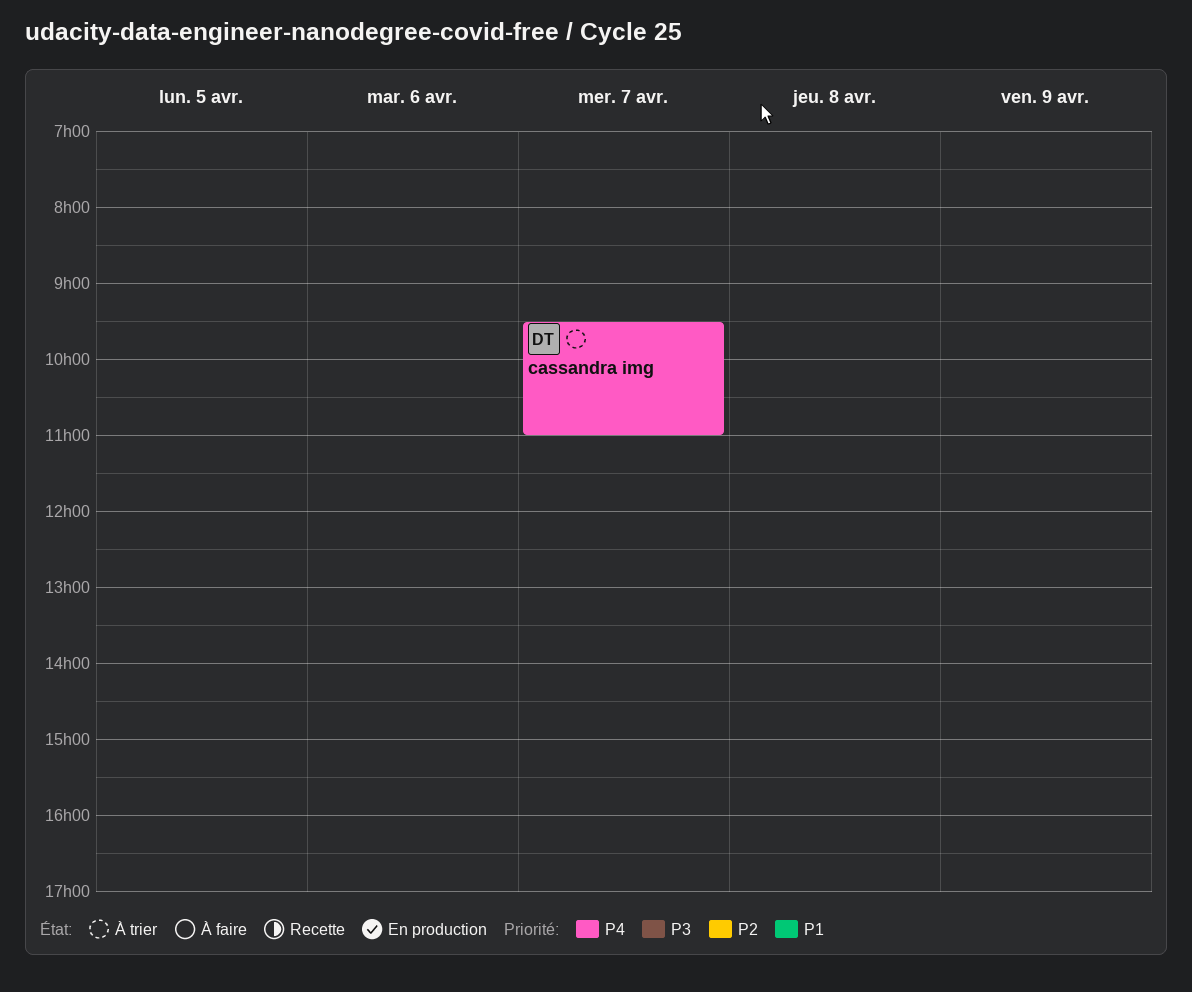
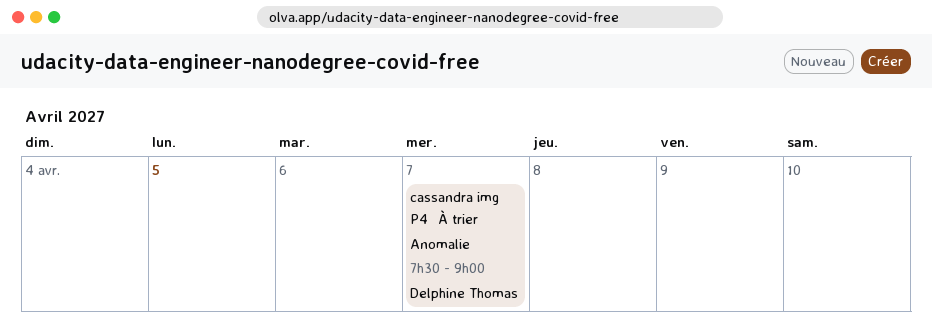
cassandra img, begins: 09:30 -> 07:30
cassandra img, ends: 11:00 -> 09:00

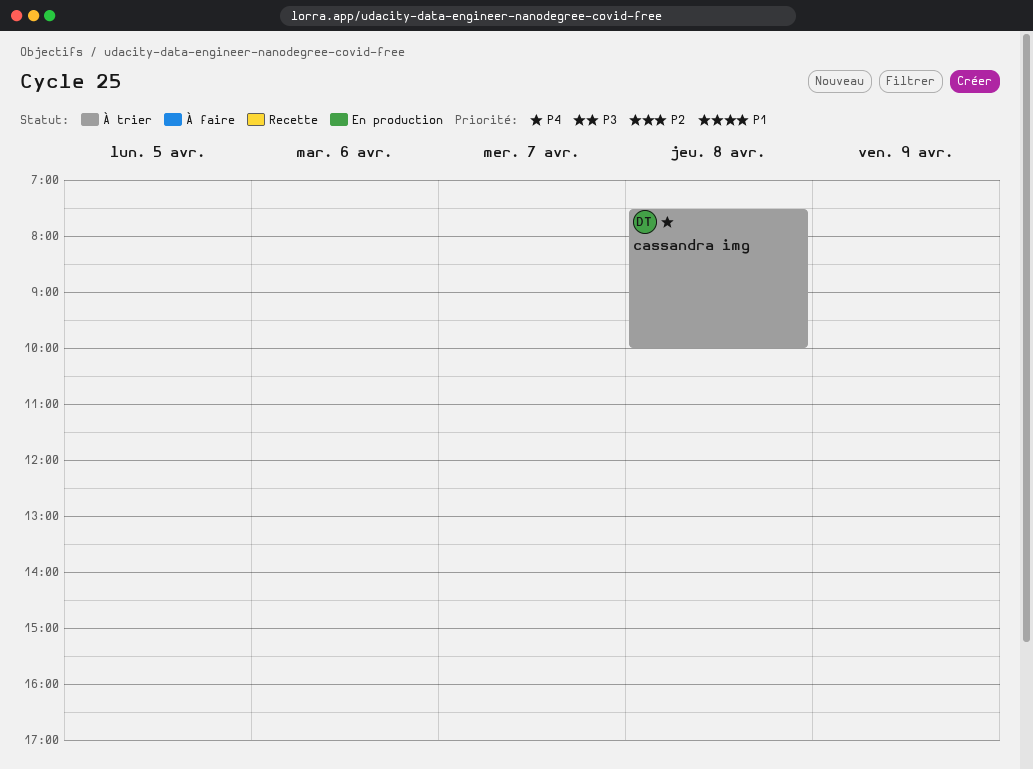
cassandra img, day: Apr 7 -> Apr 8
cassandra img, ends: 09:00 -> 10:00

